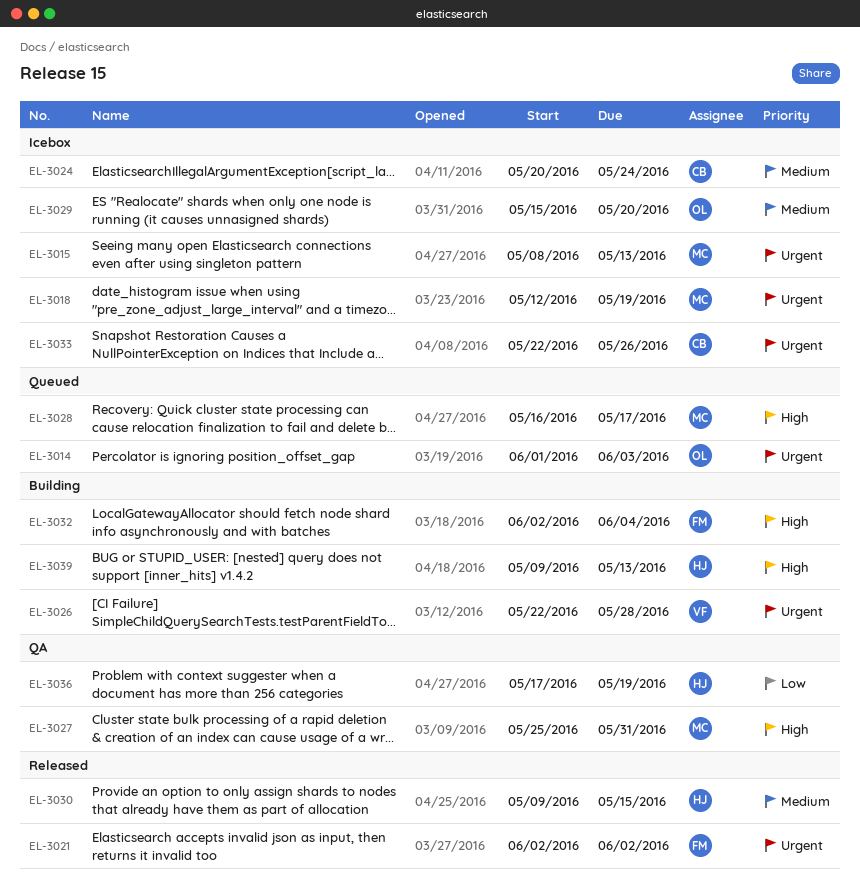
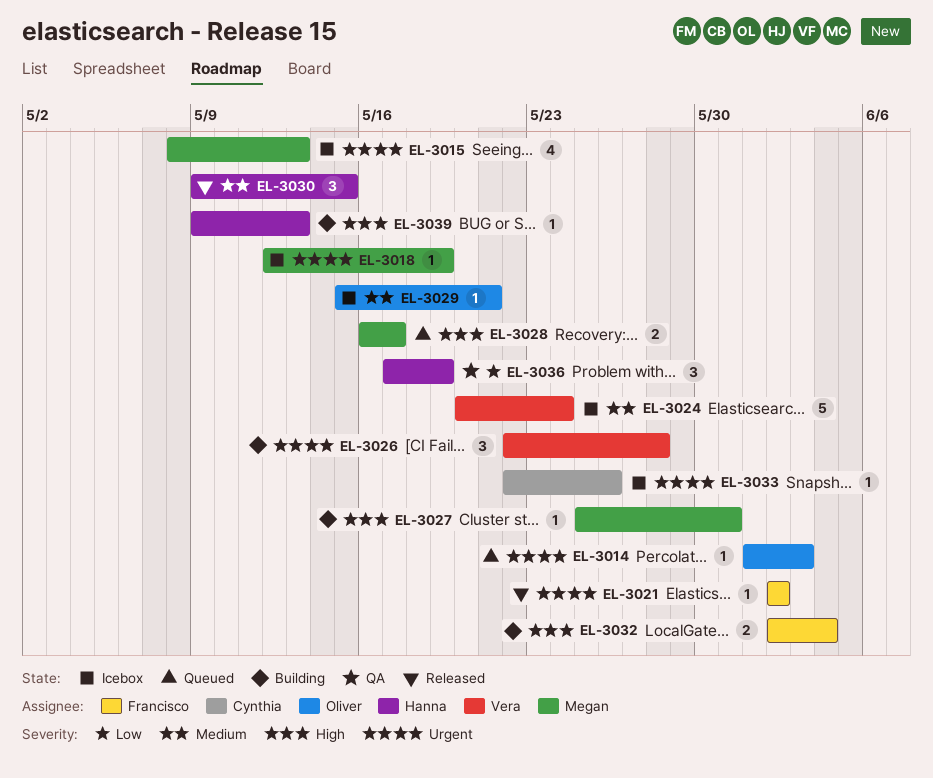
EL-3024, owner: Cynthia -> Vera
EL-3027, status: QA -> Building
EL-3029, due: May 20 -> May 21

